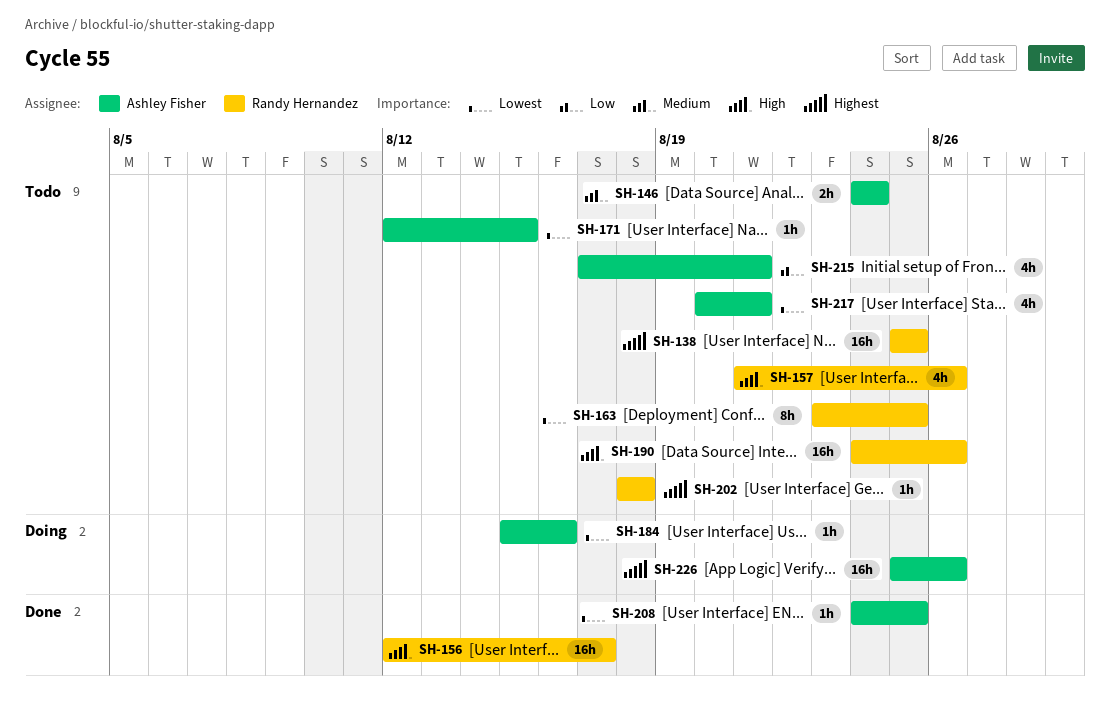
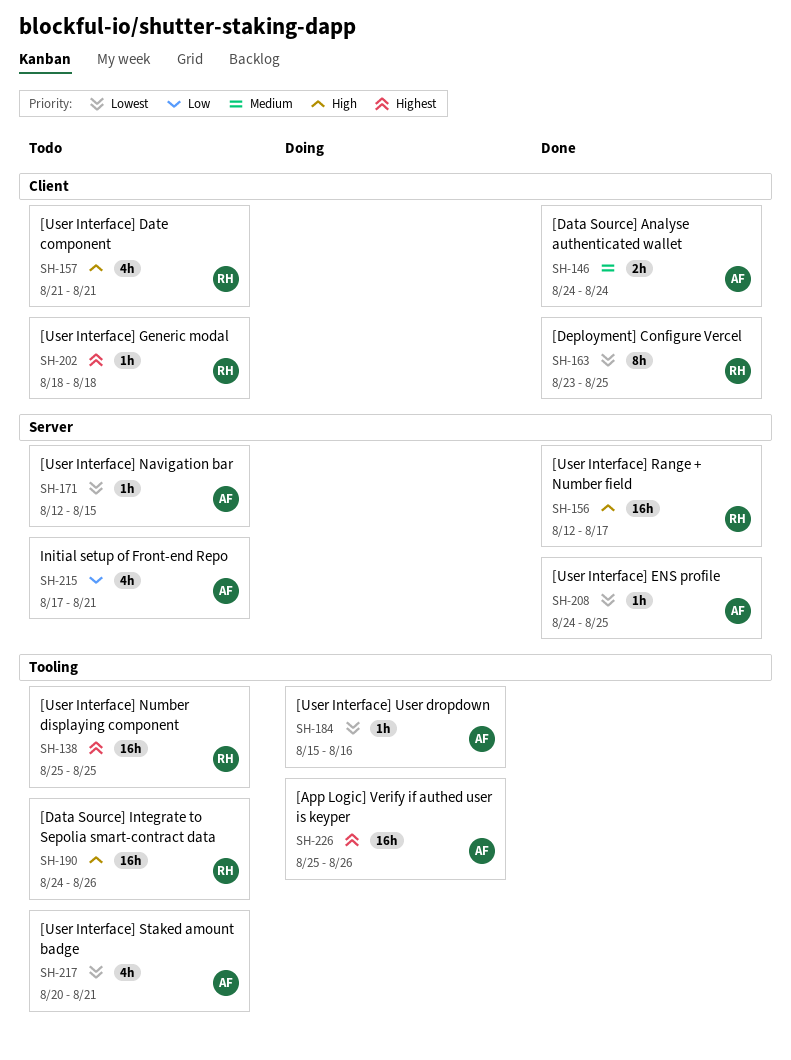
SH-146, status: Todo -> Done
SH-157, due: Aug 26 -> Aug 21
SH-163, status: Todo -> Done

